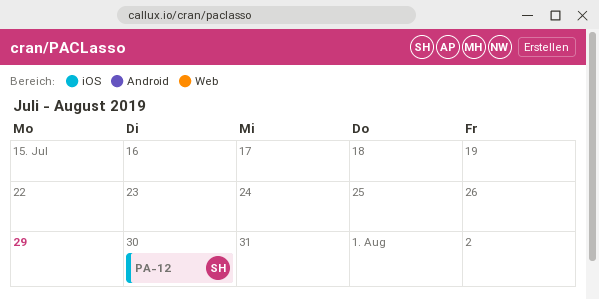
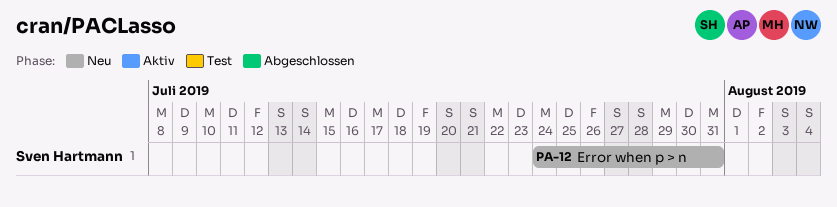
PA-12, due: Jul 30 -> Jul 31

